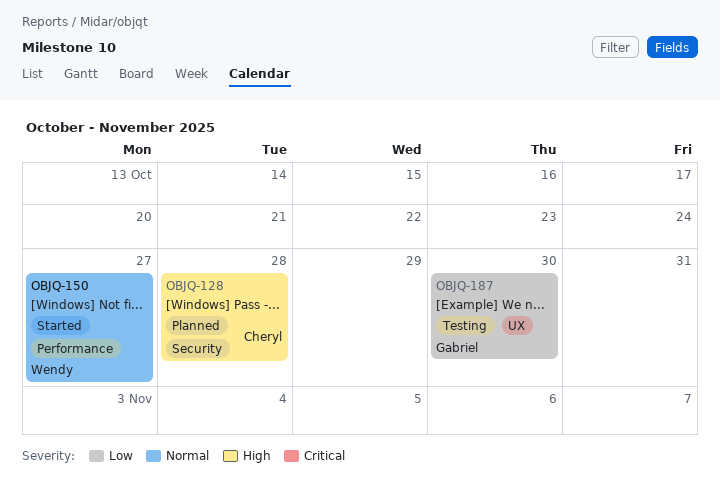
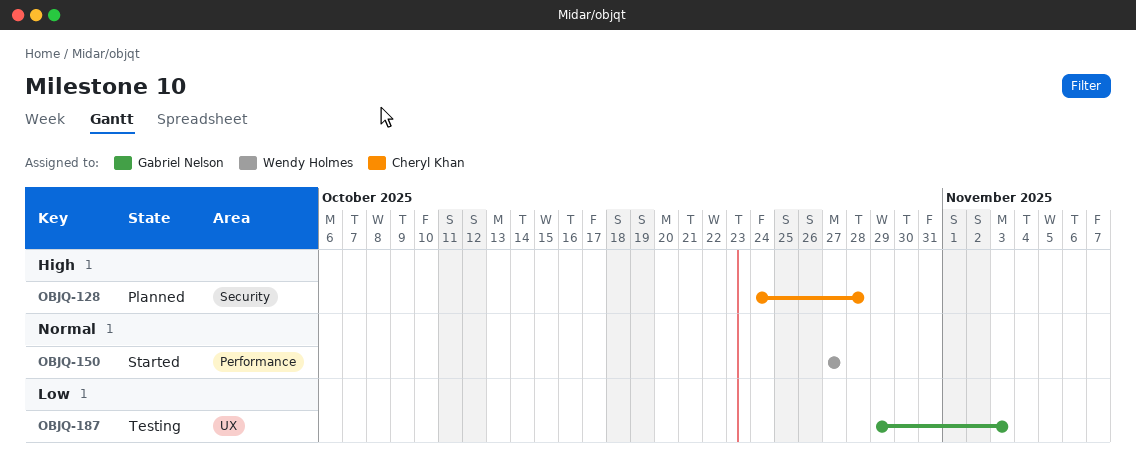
OBJQ-187, due: Oct 30 -> Nov 3

